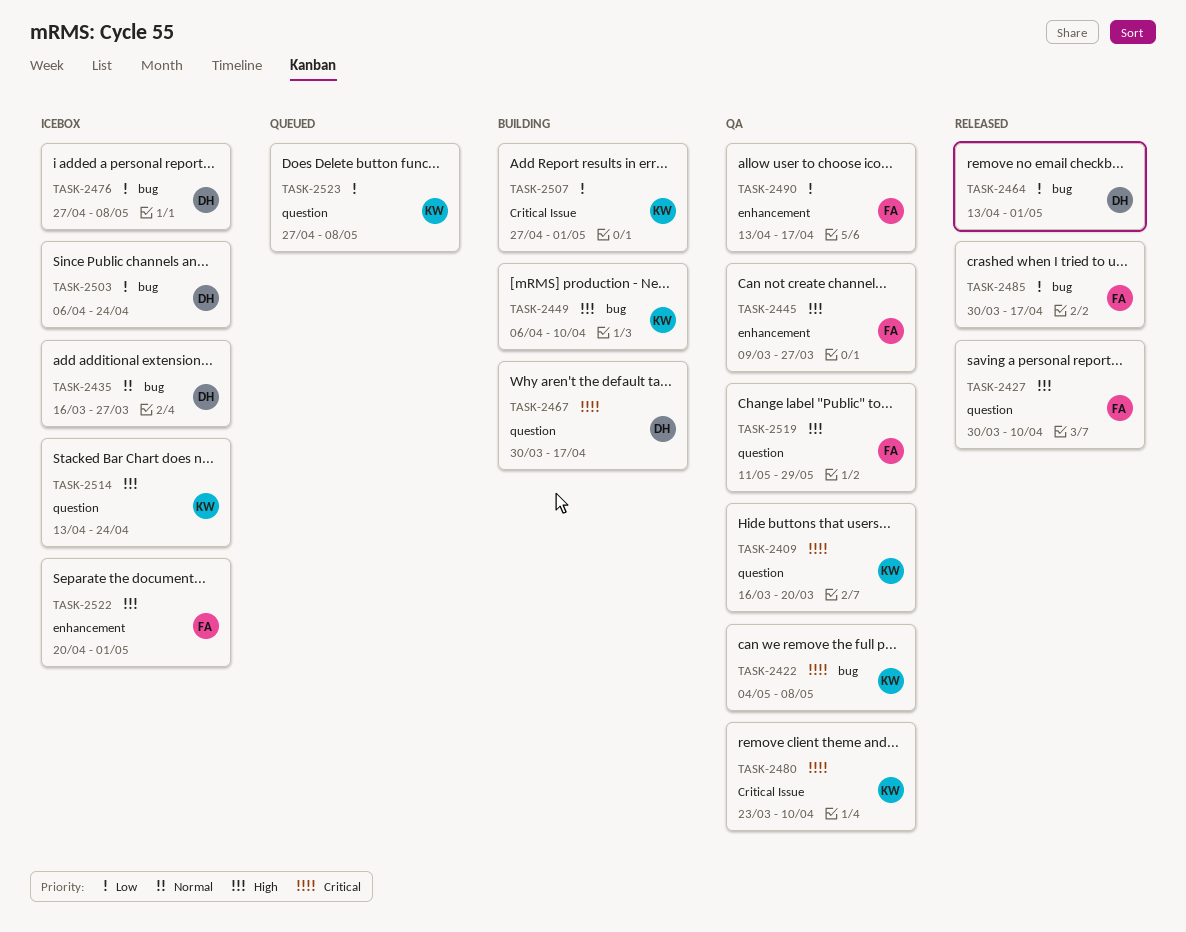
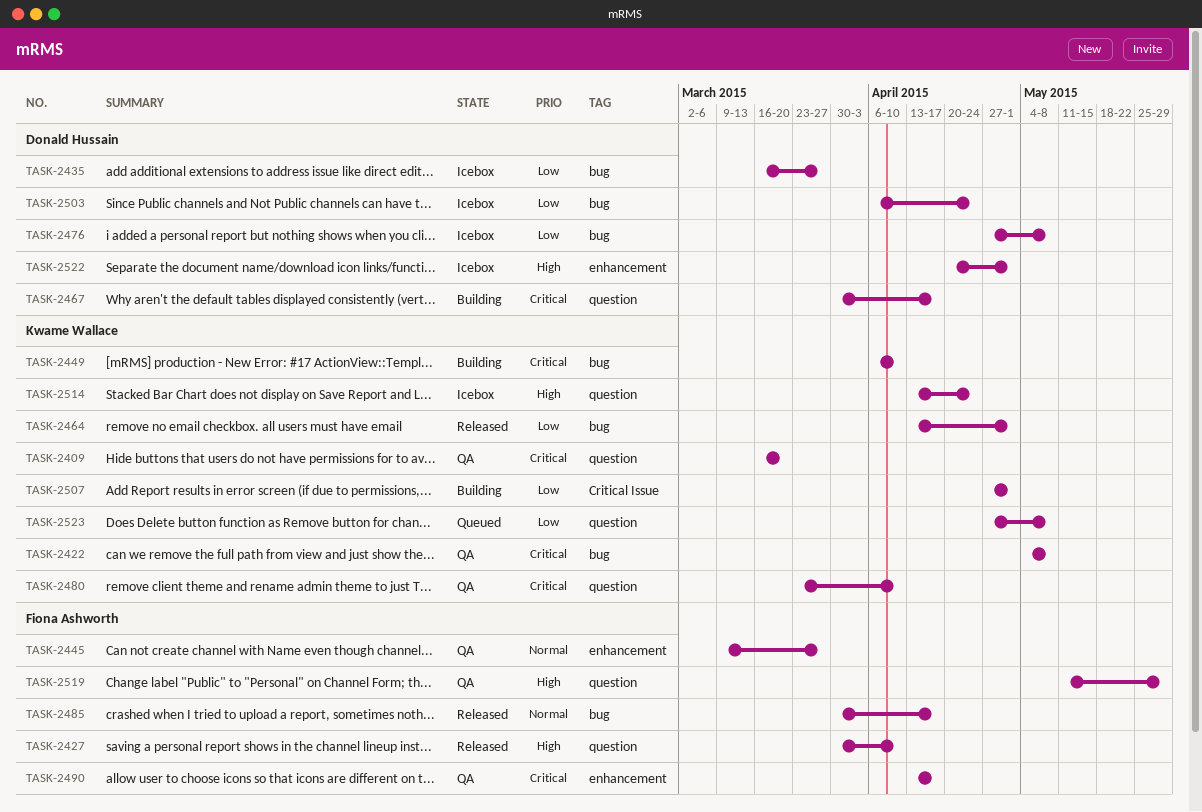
TASK-2435, priority: Normal -> Low
TASK-2445, priority: High -> Normal
TASK-2449, priority: High -> Critical
TASK-2464, owner: Donald Hussain -> Kwame Wallace
TASK-2480, label: Critical Issue -> question
TASK-2485, priority: Low -> Normal
TASK-2490, priority: Low -> Critical
TASK-2522, owner: Fiona Ashworth -> Donald Hussain

